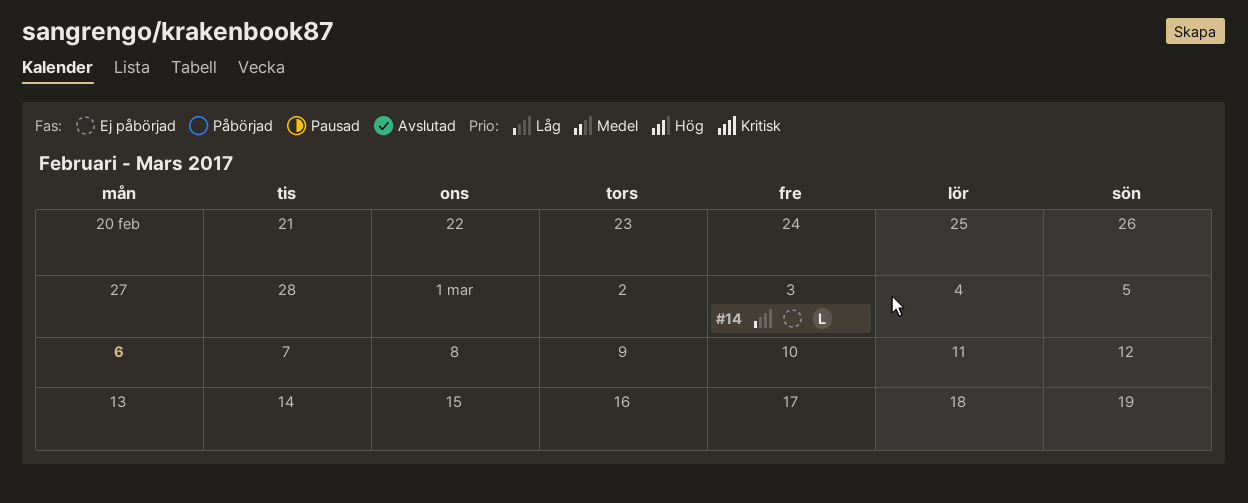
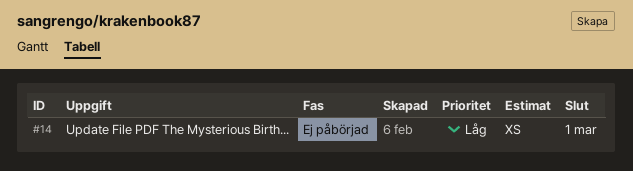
#14, estimate: L -> XS
#14, due: Mar 3 -> Mar 1

